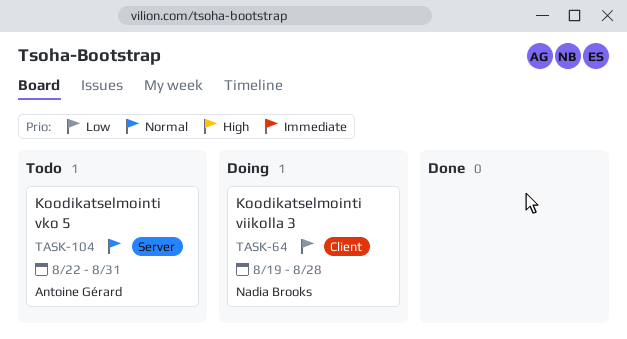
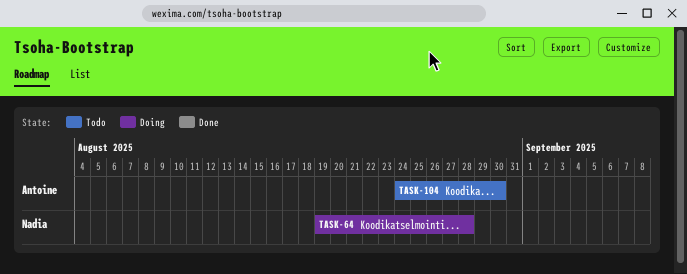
TASK-104, start: Aug 22 -> Aug 24
TASK-104, due: Aug 31 -> Aug 30

